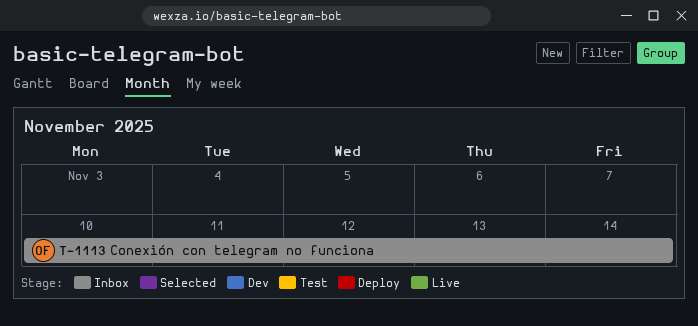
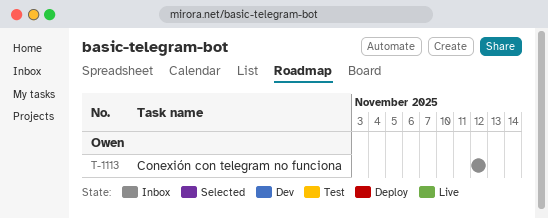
T-1113, start: Nov 10 -> Nov 12
T-1113, due: Nov 14 -> Nov 12

